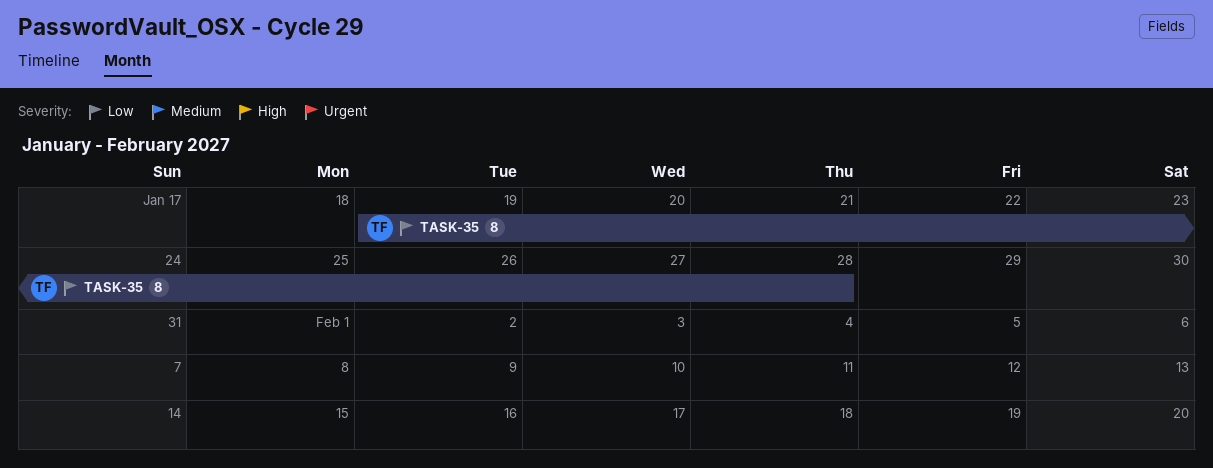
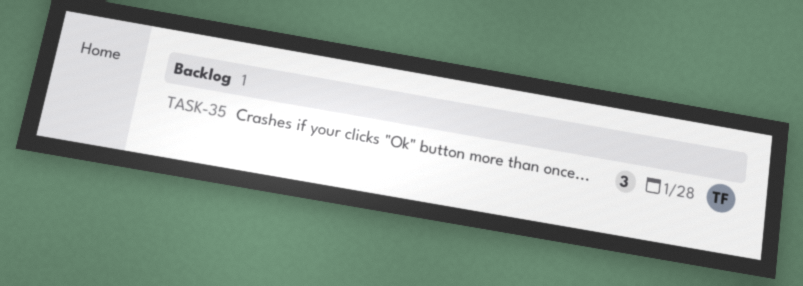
TASK-35, estimate: 8 -> 3

